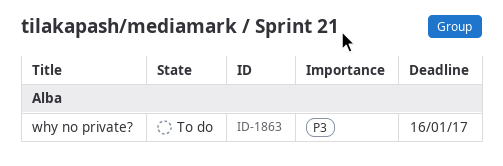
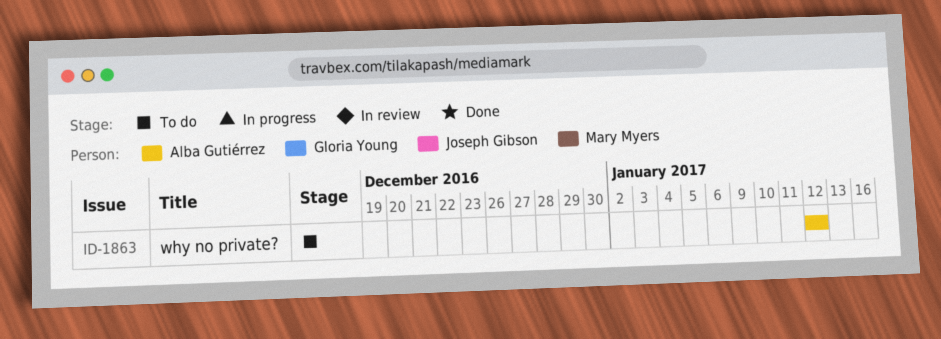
ID-1863, due: Jan 16 -> Jan 12

